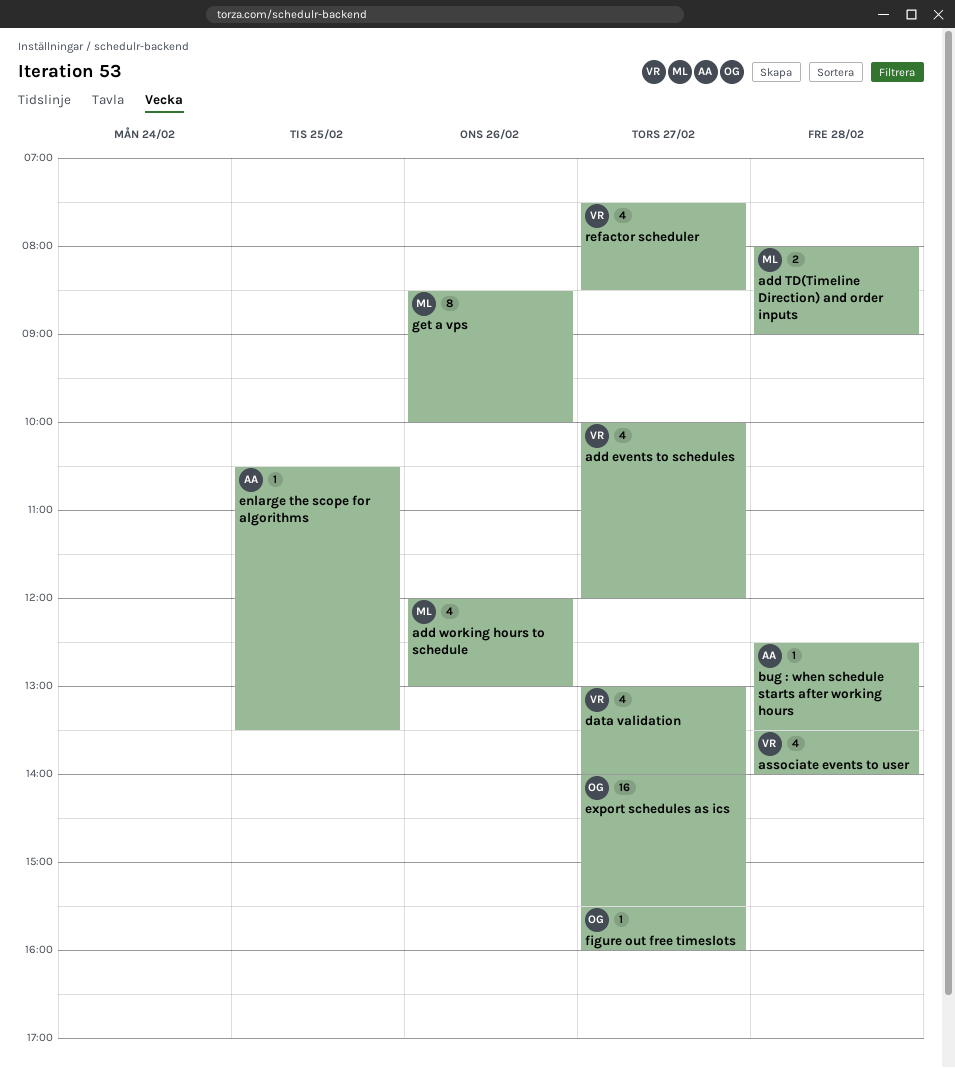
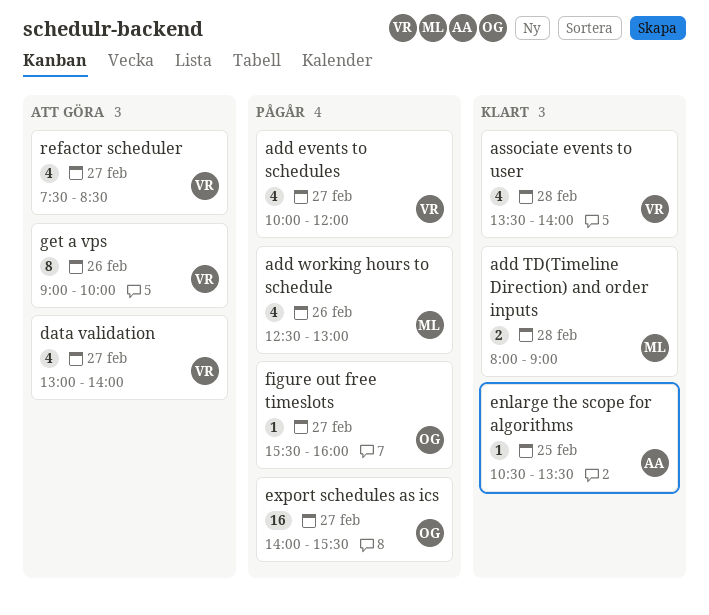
add working hours to schedule, begins: 12:00 -> 12:30
bug : when schedule starts after working hours: present -> none
get a vps, owner: ML -> VR
get a vps, begins: 08:30 -> 09:00

